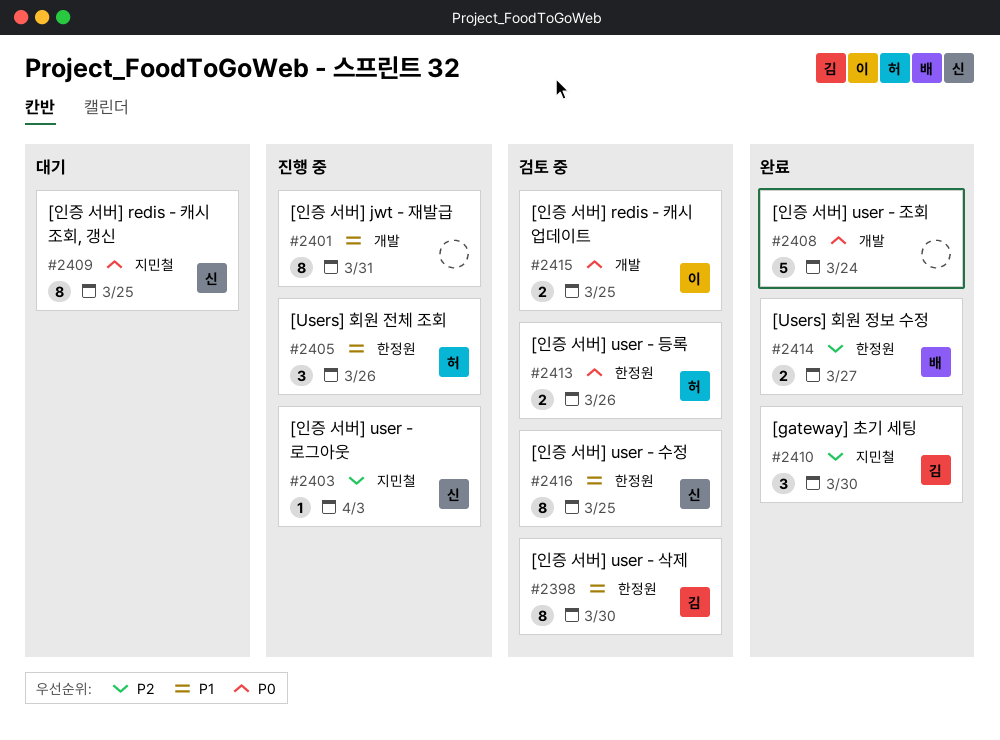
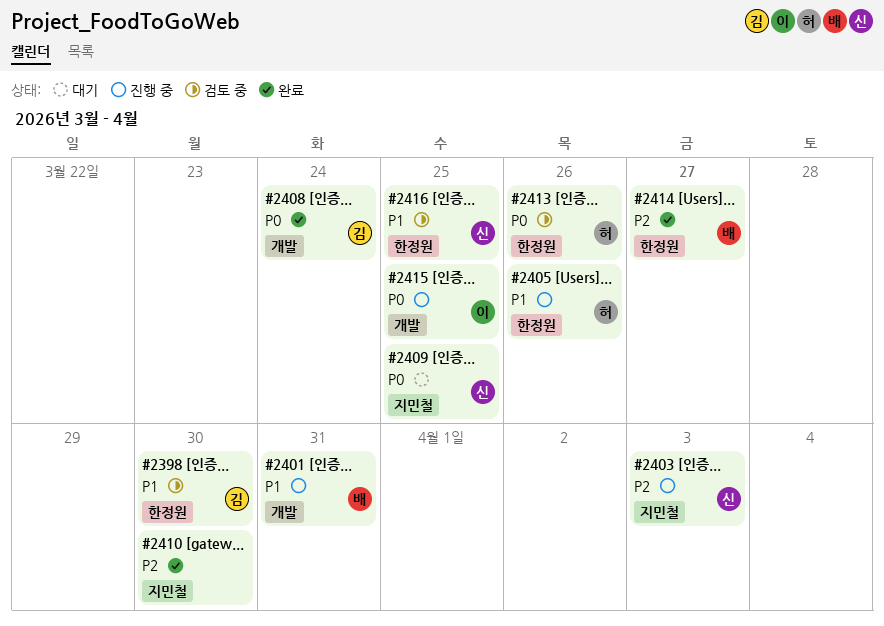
#2401, owner: none -> 배
#2408, owner: none -> 김
#2410, owner: 김 -> none
#2415, status: 검토 중 -> 진행 중

